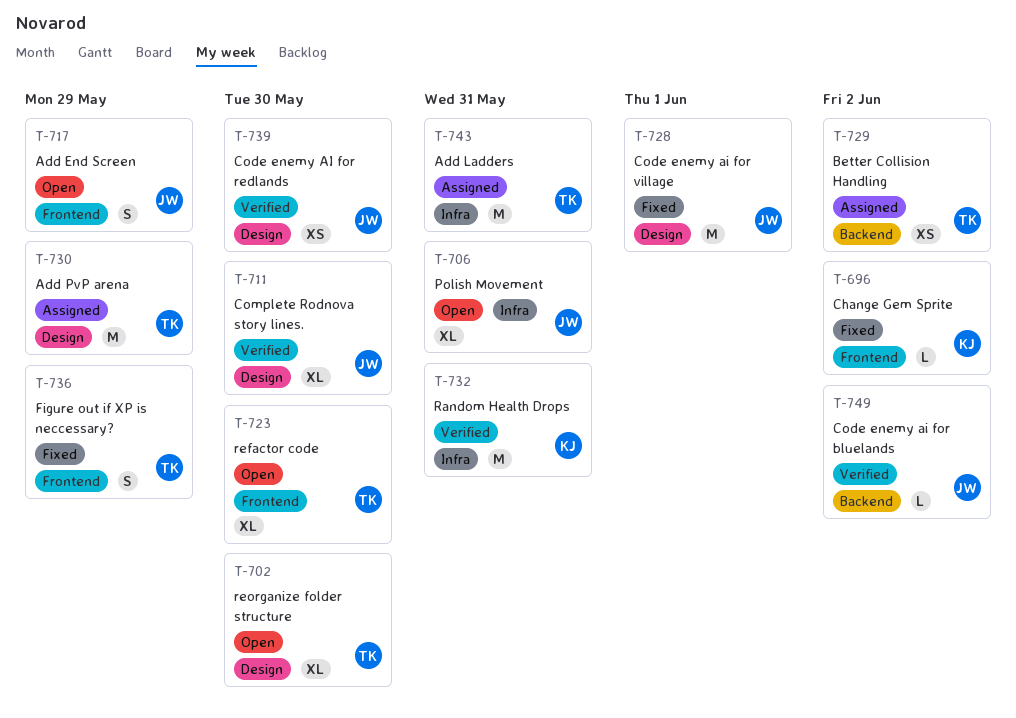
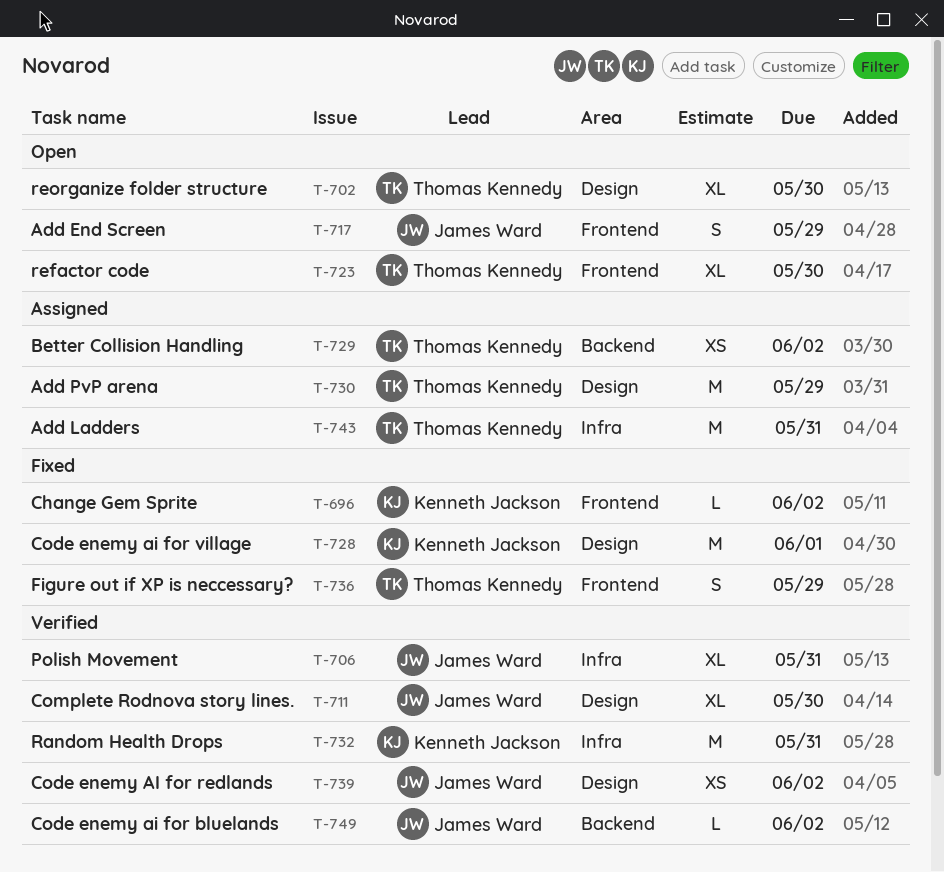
T-706, status: Open -> Verified
T-728, owner: James Ward -> Kenneth Jackson
T-739, due: May 30 -> Jun 2

